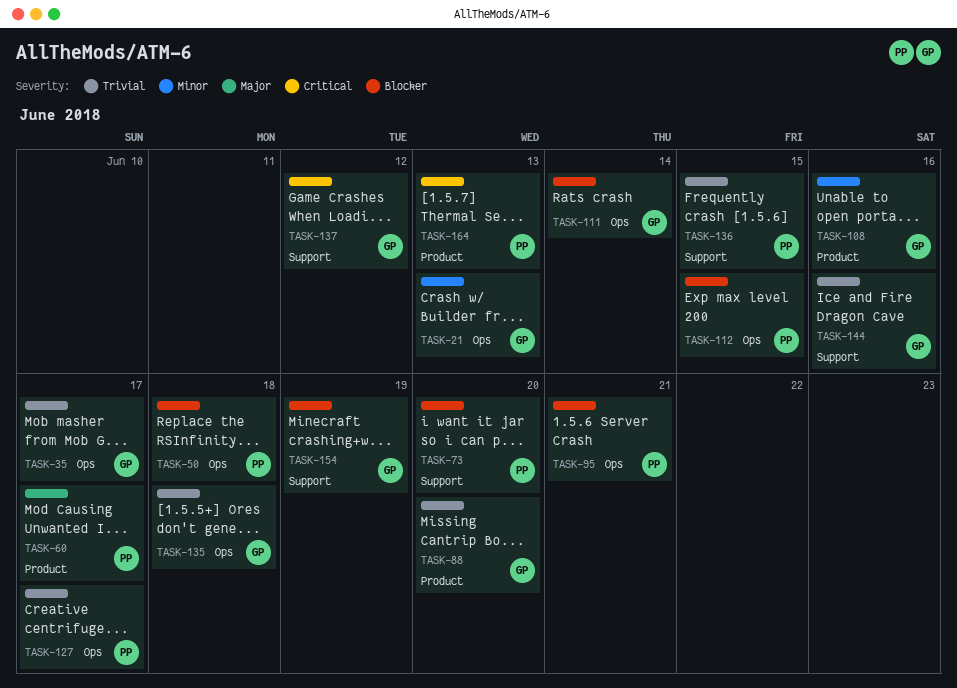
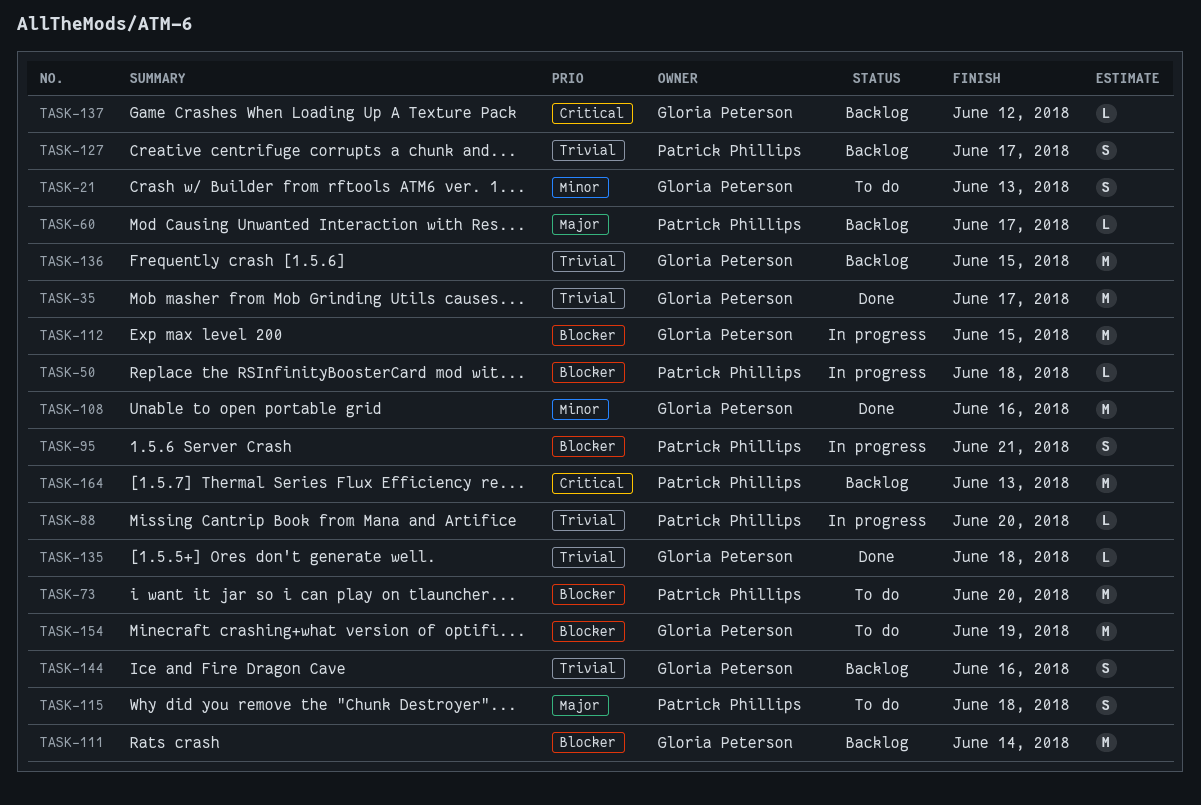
TASK-88, owner: Gloria Peterson -> Patrick Phillips
TASK-112, owner: Patrick Phillips -> Gloria Peterson
TASK-115: none -> present
TASK-136, owner: Patrick Phillips -> Gloria Peterson

